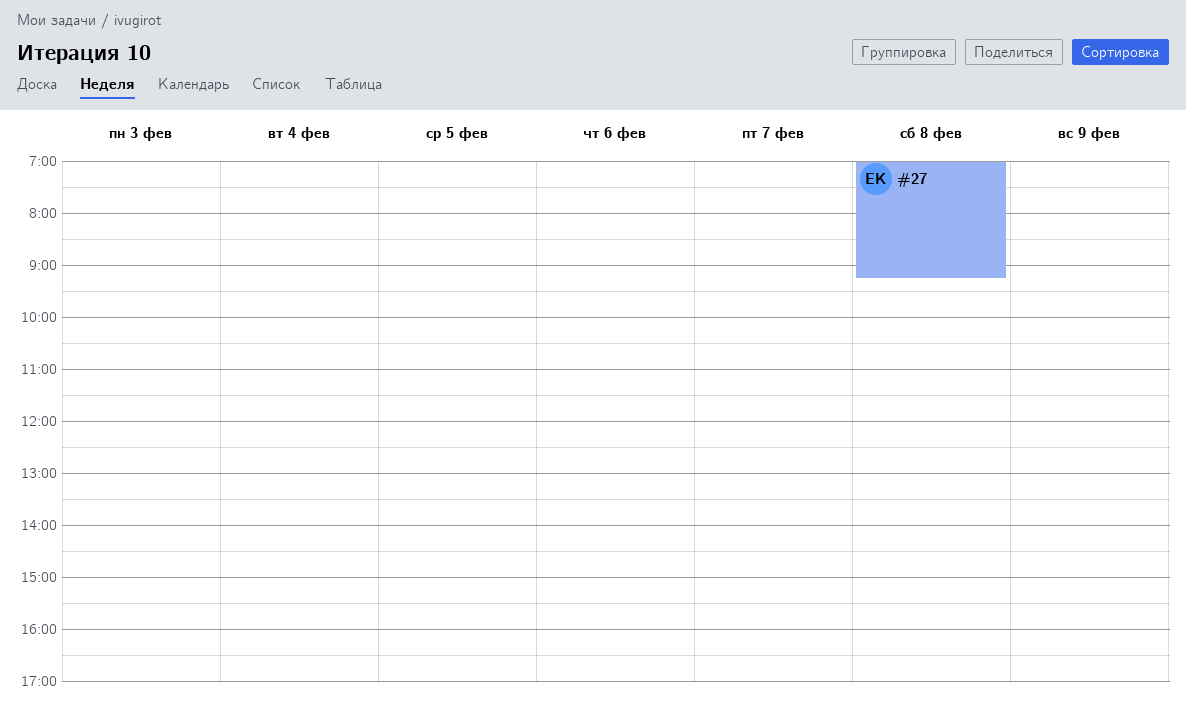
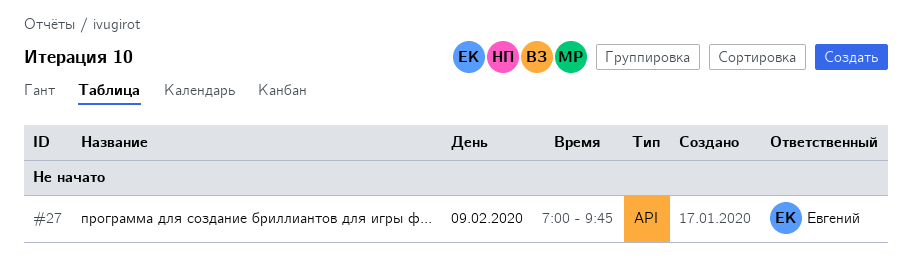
#27, day: Feb 8 -> Feb 9
#27, ends: 09:15 -> 09:45

